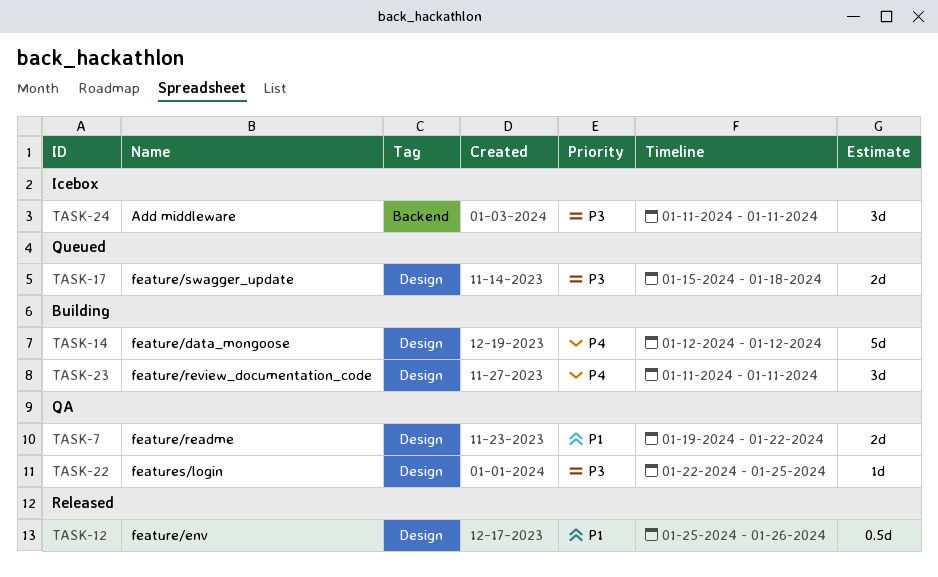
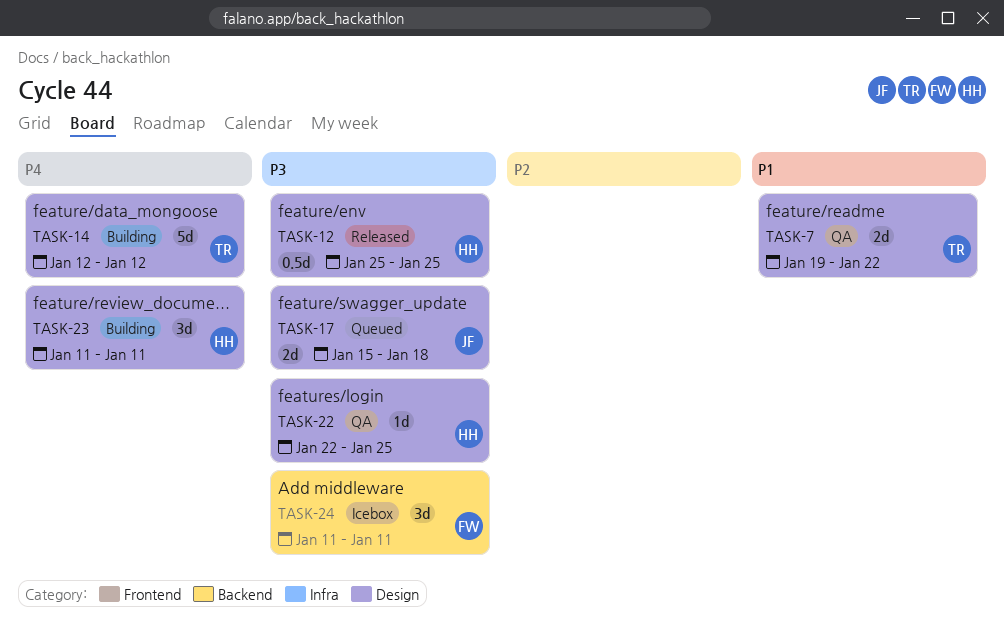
TASK-12, priority: P1 -> P3
TASK-12, due: Jan 26 -> Jan 25

